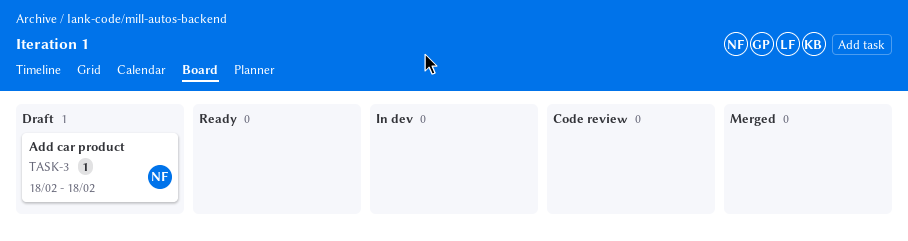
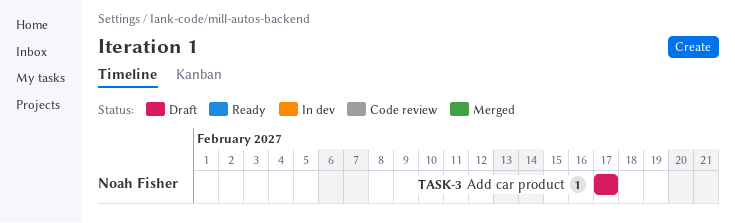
TASK-3, start: Feb 18 -> Feb 17
TASK-3, due: Feb 18 -> Feb 17

